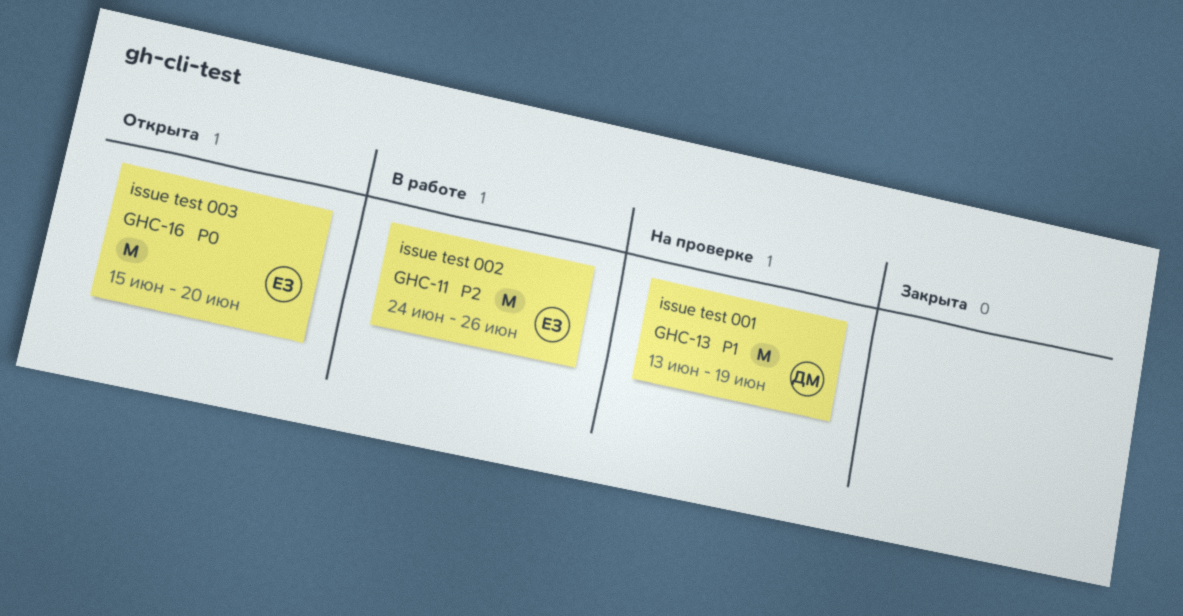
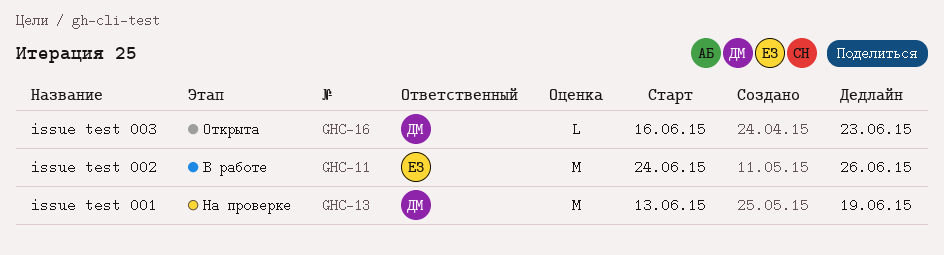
GHC-16, owner: ЕЗ -> ДМ
GHC-16, estimate: M -> L
GHC-16, start: Jun 15 -> Jun 16
GHC-16, due: Jun 20 -> Jun 23

